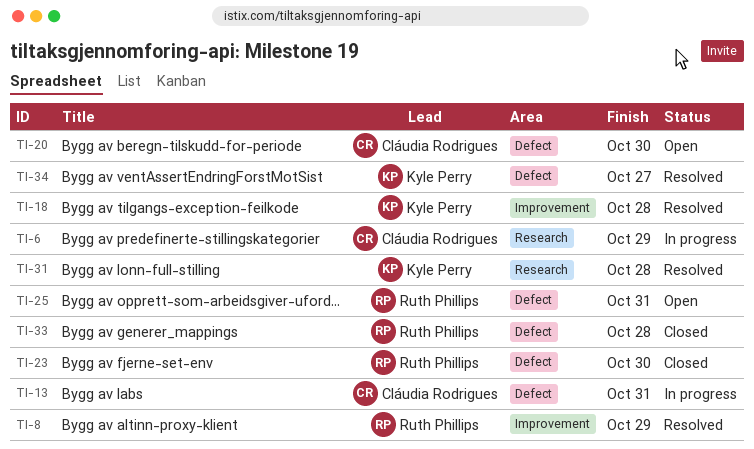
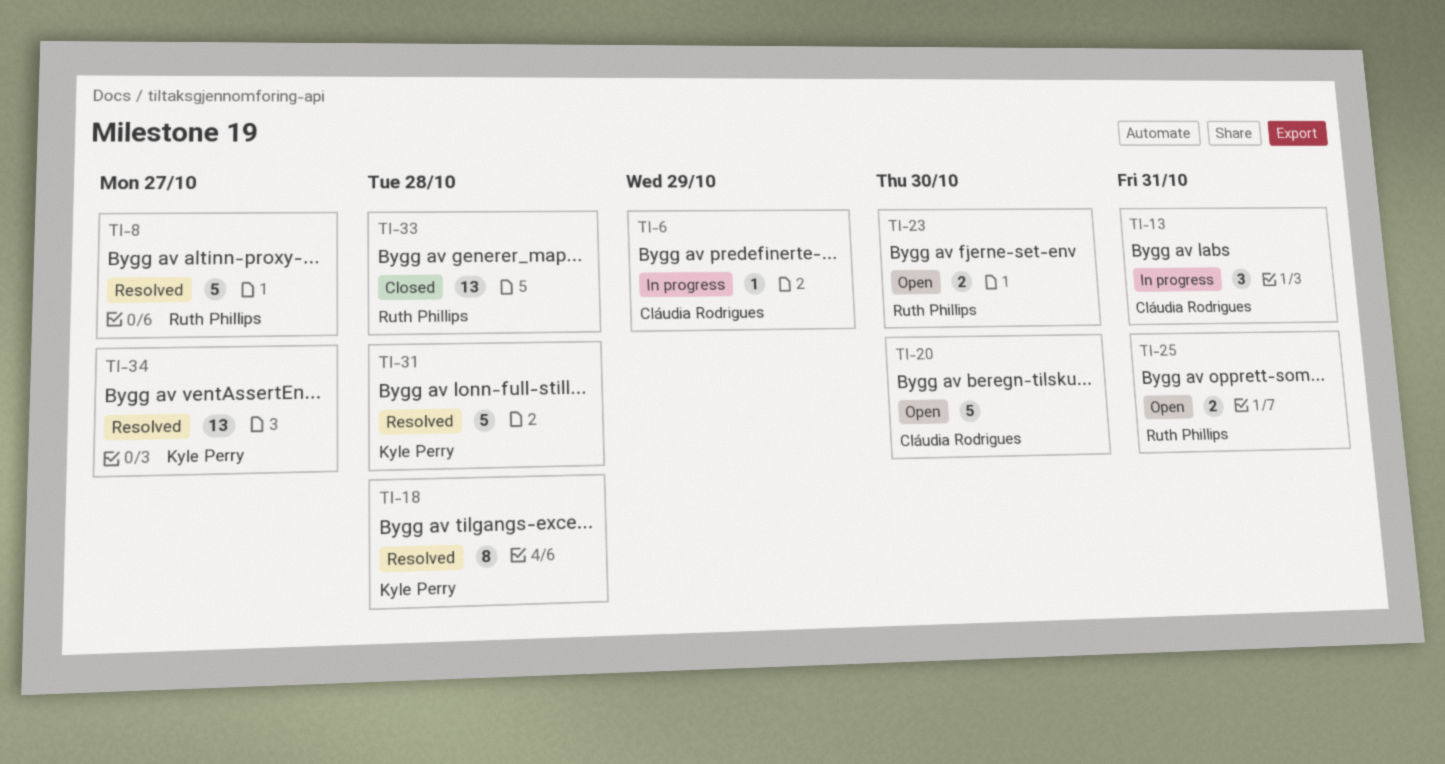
TI-8, due: Oct 29 -> Oct 27
TI-23, status: Closed -> Open

